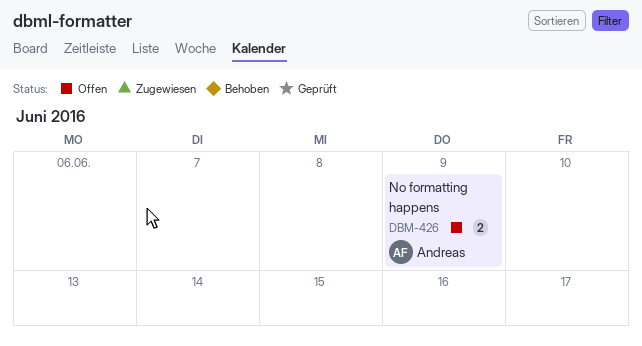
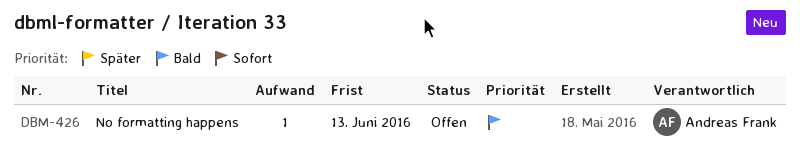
DBM-426, estimate: 2 -> 1
DBM-426, due: Jun 9 -> Jun 13

